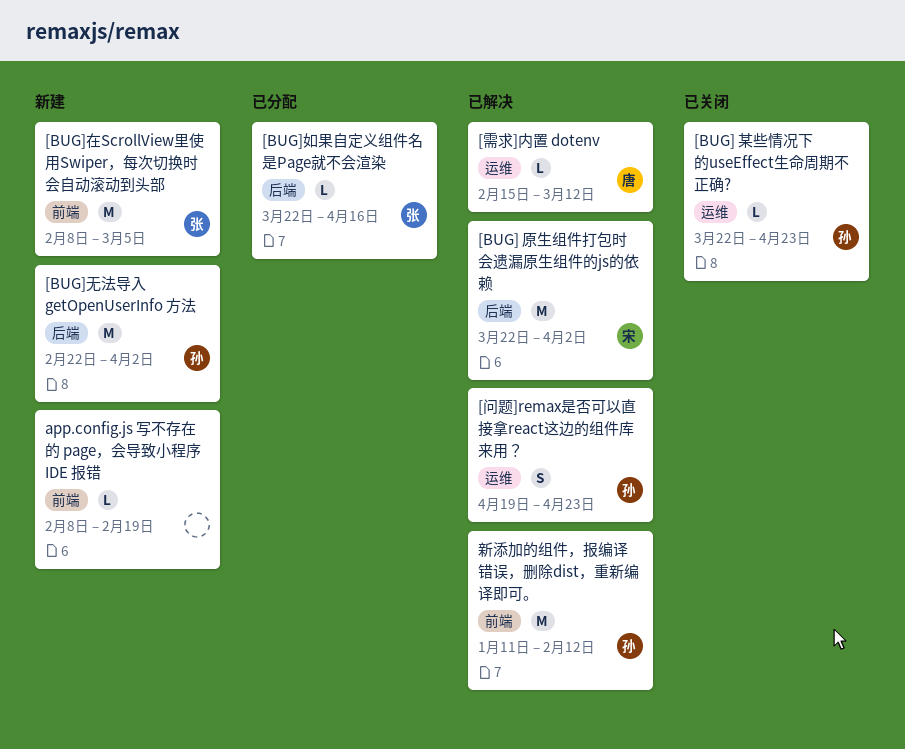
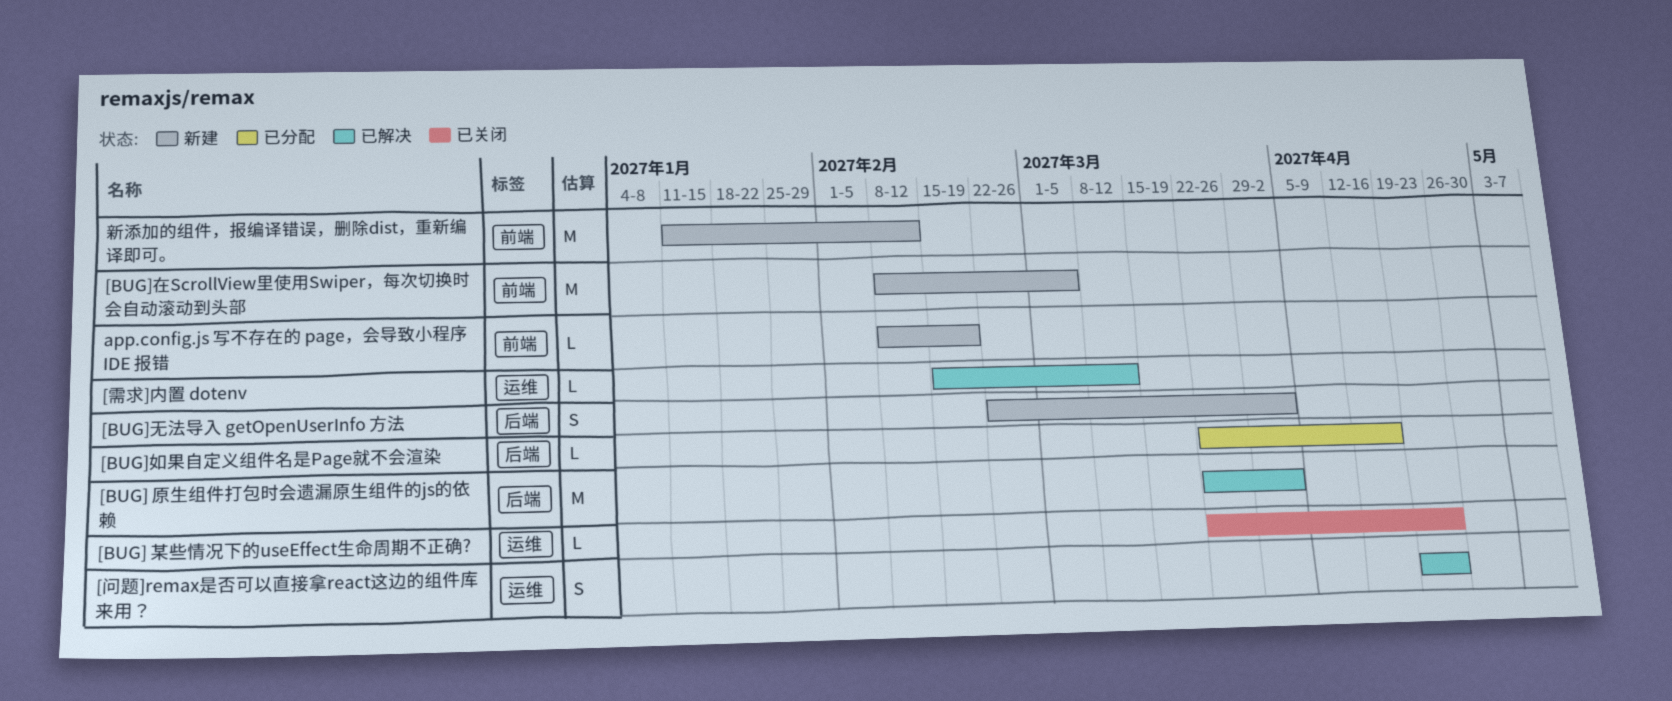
[BUG]无法导入 getOpenUserInfo 方法, estimate: M -> S
新添加的组件，报编译错误，删除dist，重新编译即可。, status: 已解决 -> 新建

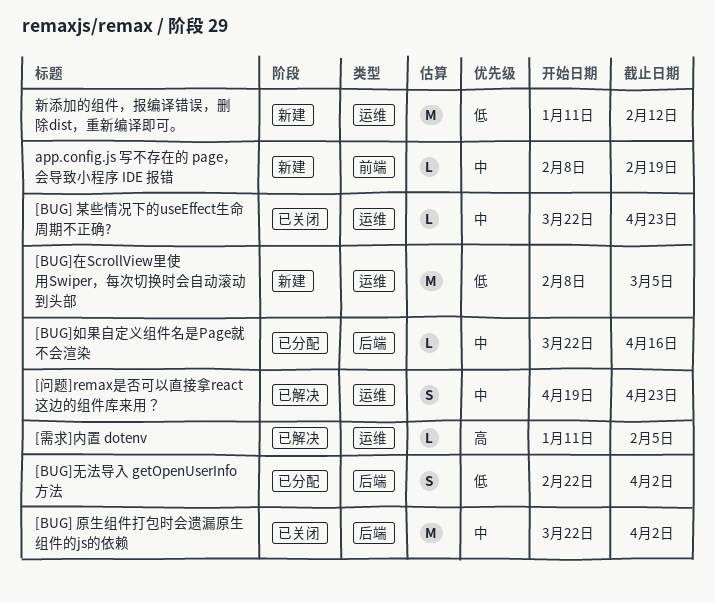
[BUG] 原生组件打包时会遗漏原生组件的js的依赖, status: 已解决 -> 已关闭
[BUG]在ScrollView里使用Swiper，每次切换时会自动滚动到头部, label: 前端 -> 运维
[BUG]无法导入 getOpenUserInfo 方法, status: 新建 -> 已分配
[需求]内置 dotenv, start: Feb 15 -> Jan 11
[需求]内置 dotenv, due: Mar 12 -> Feb 5
新添加的组件，报编译错误，删除dist，重新编译即可。, label: 前端 -> 运维

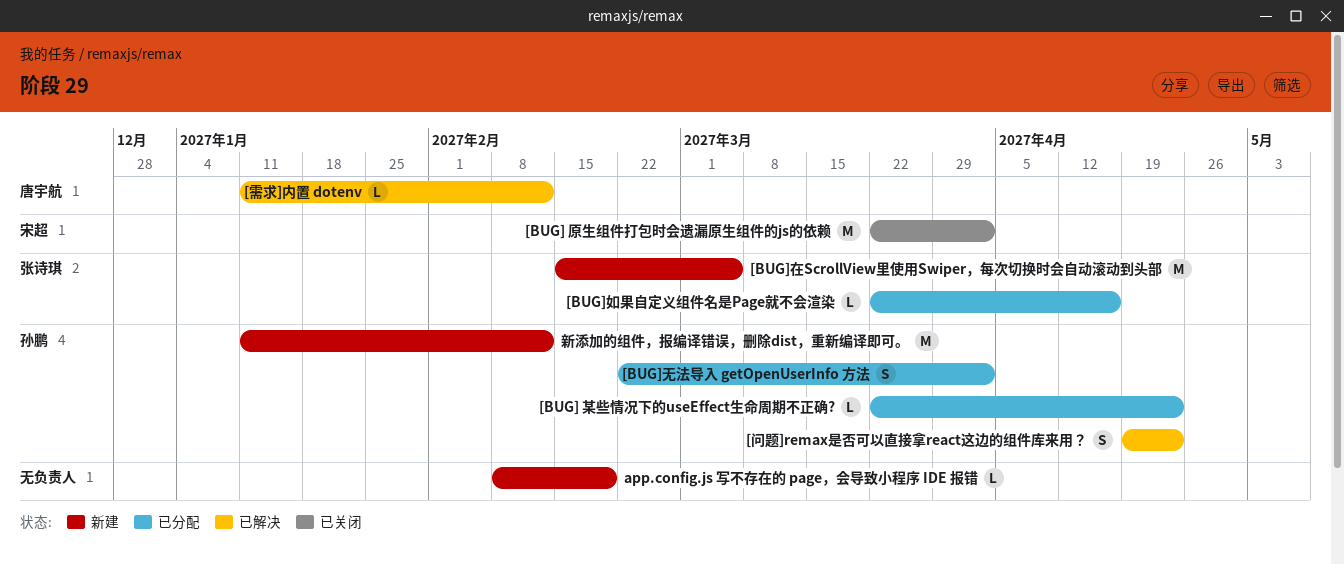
[BUG] 某些情况下的useEffect生命周期不正确?, status: 已关闭 -> 已分配
[BUG]在ScrollView里使用Swiper，每次切换时会自动滚动到头部, start: Feb 8 -> Feb 15
[需求]内置 dotenv, due: Feb 5 -> Feb 12

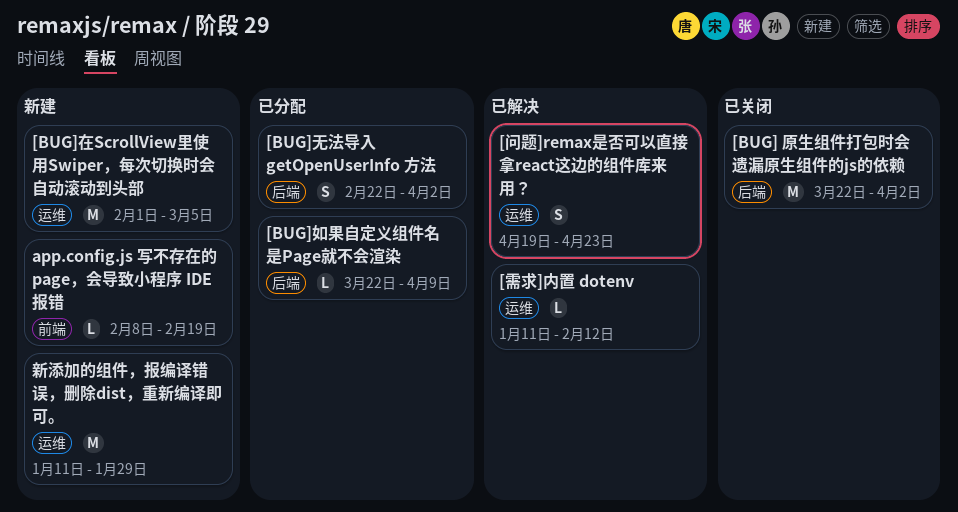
[BUG] 某些情况下的useEffect生命周期不正确?: present -> none
[BUG]在ScrollView里使用Swiper，每次切换时会自动滚动到头部, start: Feb 15 -> Feb 1
[BUG]如果自定义组件名是Page就不会渲染, due: Apr 16 -> Apr 9
新添加的组件，报编译错误，删除dist，重新编译即可。, due: Feb 12 -> Jan 29

